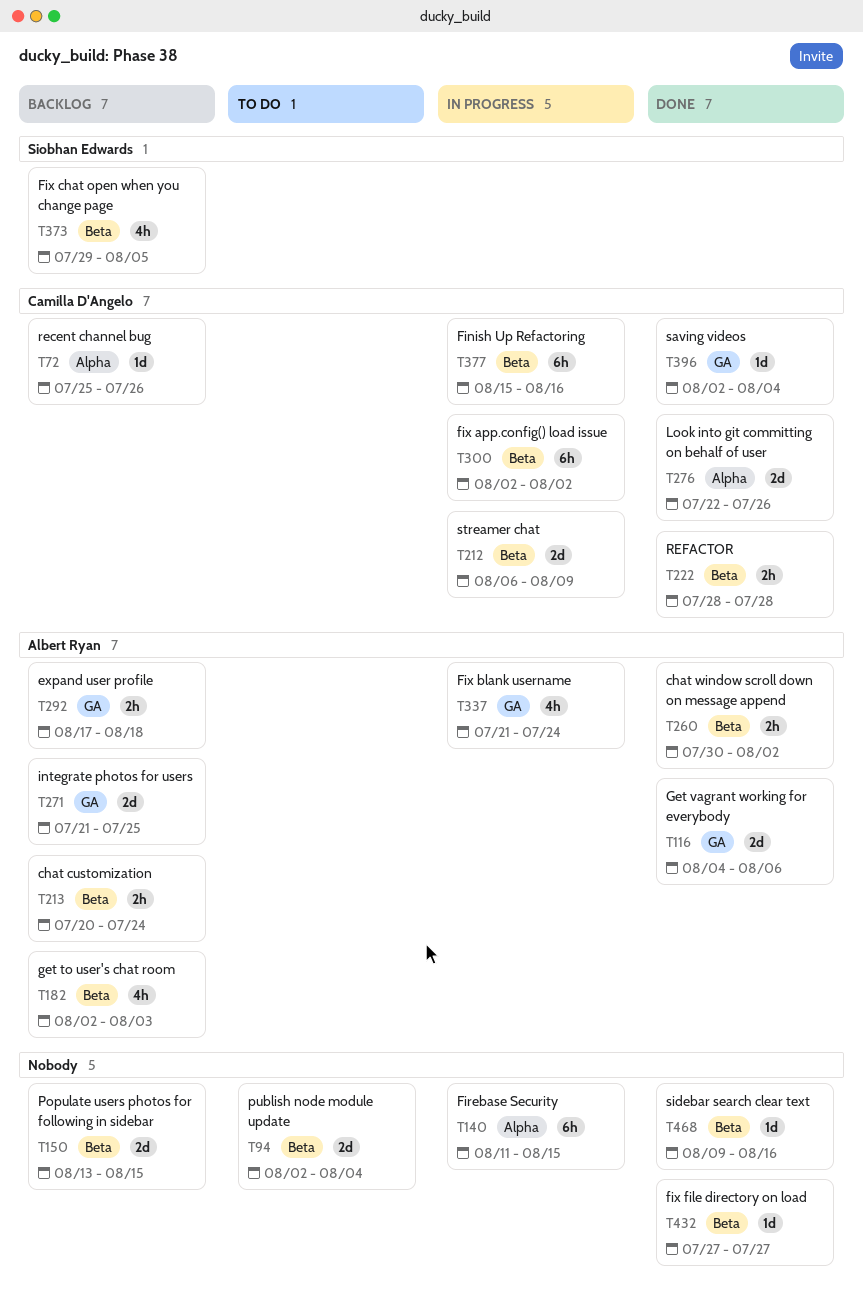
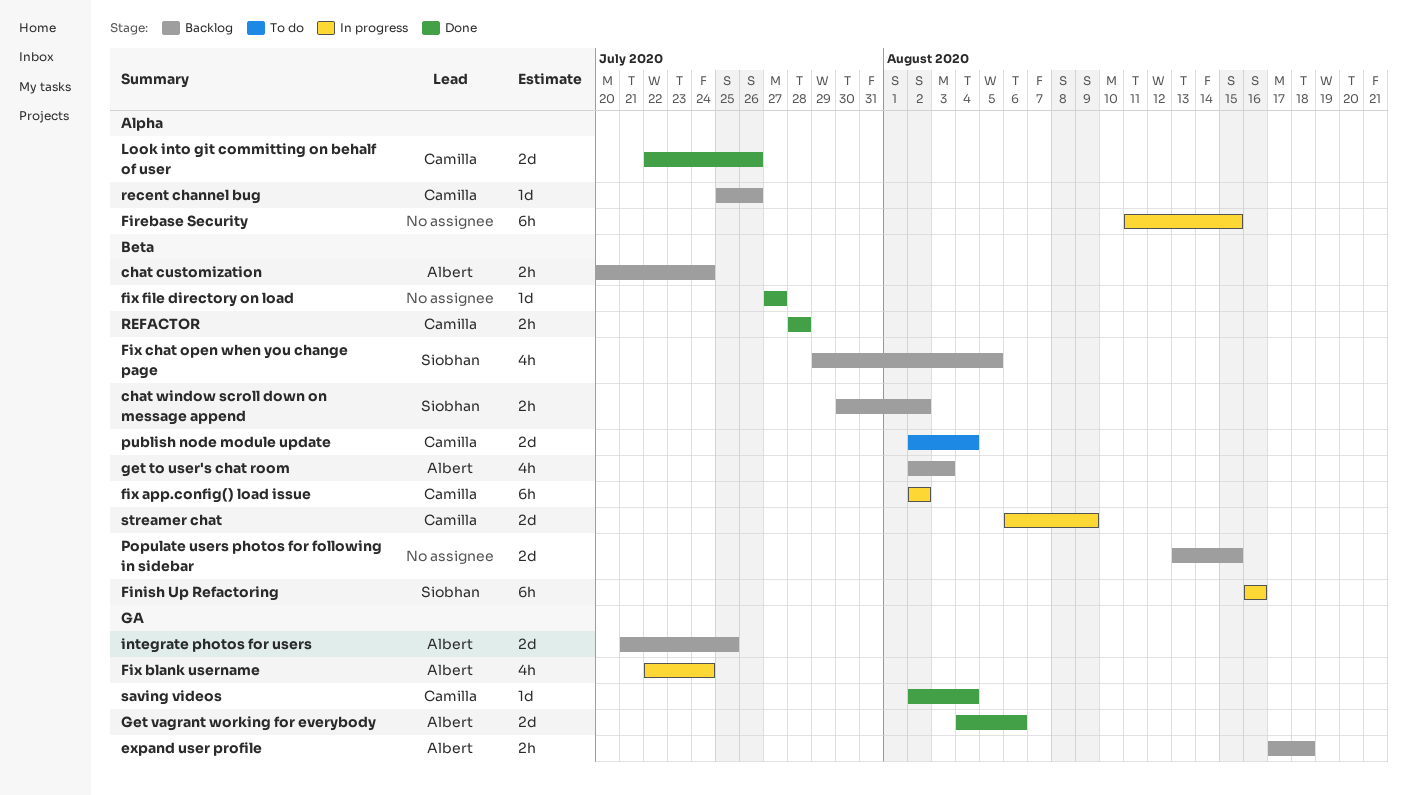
chat window scroll down on message append, status: Done -> Backlog
chat window scroll down on message append, owner: Albert Ryan -> Siobhan Edwards
Finish Up Refactoring, owner: Camilla D'Angelo -> Siobhan Edwards
Finish Up Refactoring, start: Aug 15 -> Aug 16
Fix blank username, start: Jul 21 -> Jul 22
publish node module update, owner: none -> Camilla D'Angelo
sidebar search clear text: present -> none

